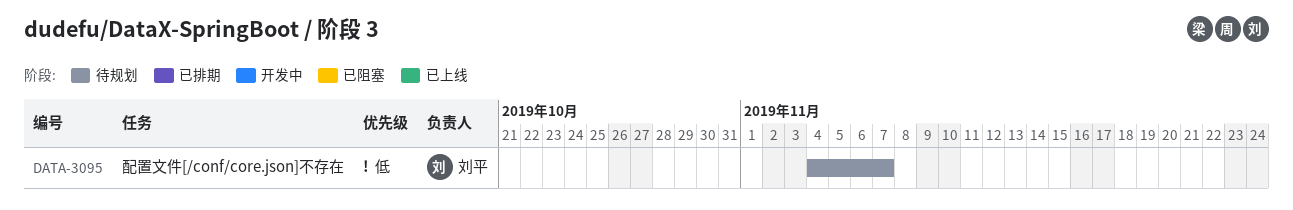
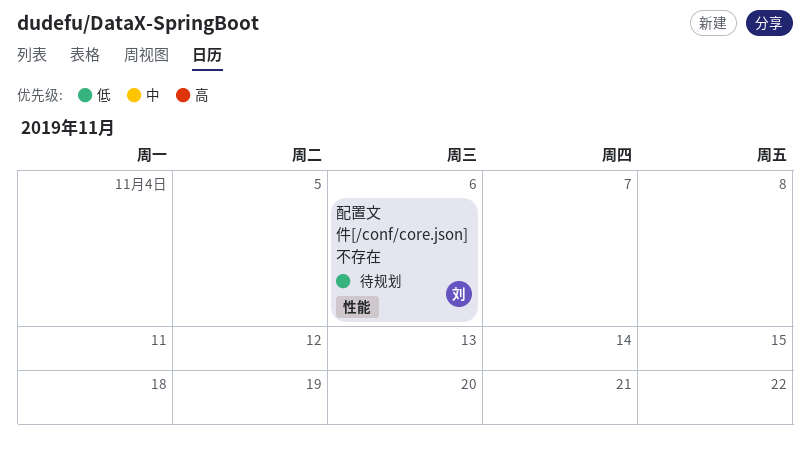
配置文件[/conf/core.json]不存在, due: Nov 7 -> Nov 6

